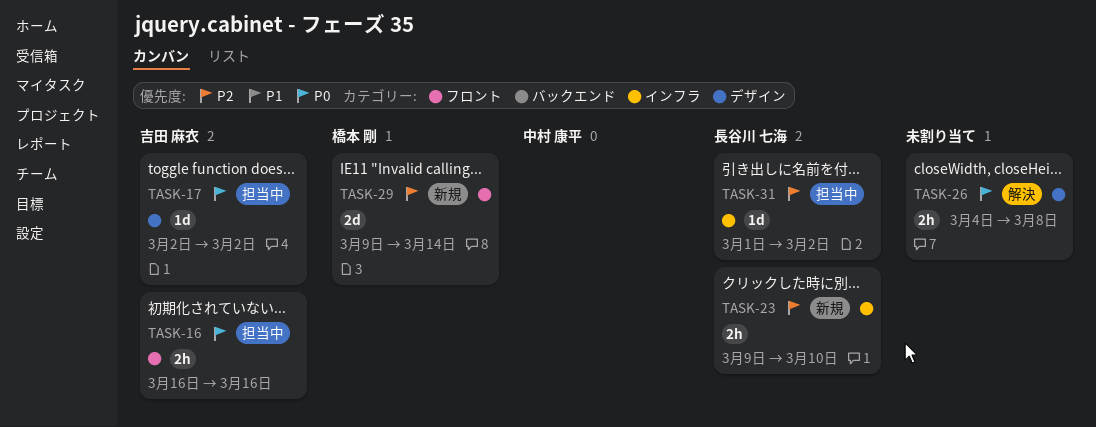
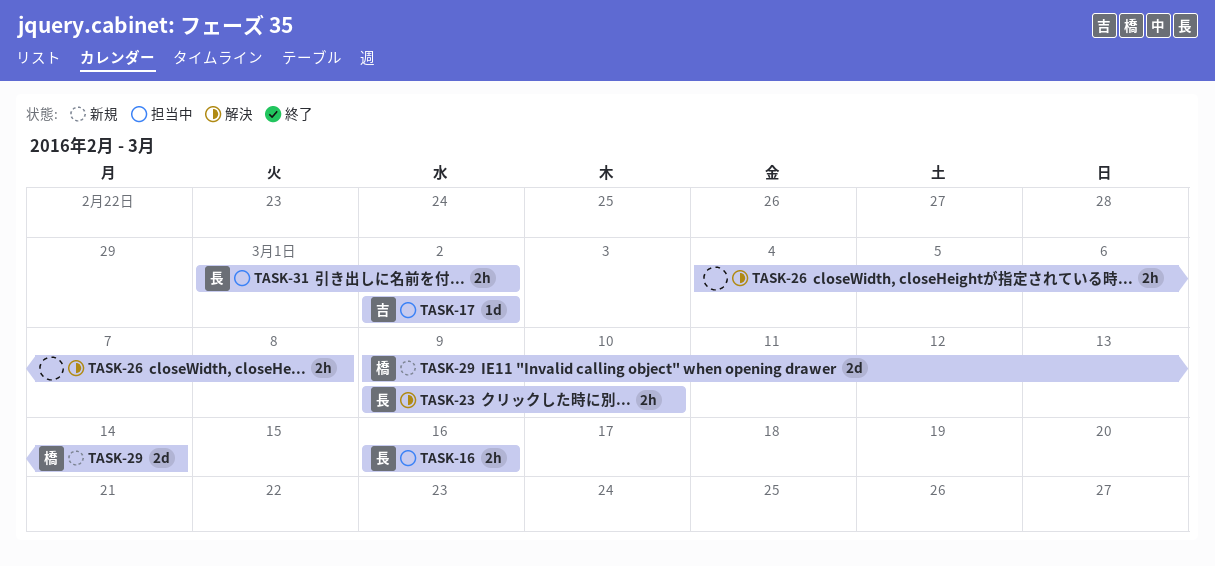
TASK-16, owner: 吉田 麻衣 -> 長谷川 七海
TASK-23, status: 新規 -> 解決
TASK-31, estimate: 1d -> 2h

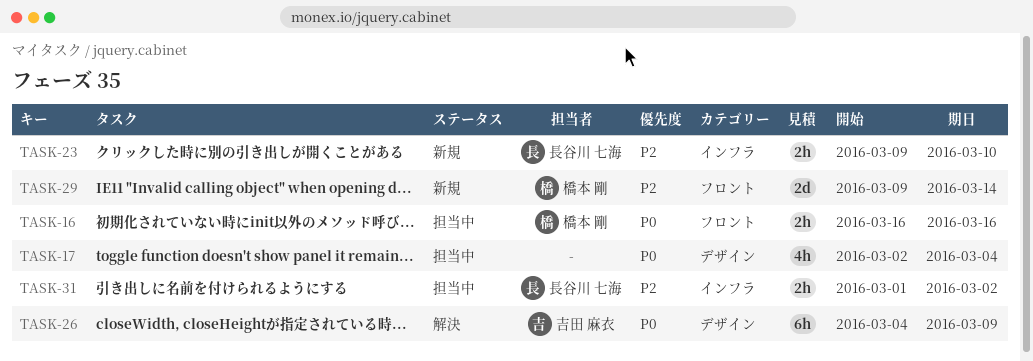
TASK-16, owner: 長谷川 七海 -> 橋本 剛
TASK-17, owner: 吉田 麻衣 -> none
TASK-17, estimate: 1d -> 4h
TASK-17, due: Mar 2 -> Mar 4
TASK-23, status: 解決 -> 新規
TASK-26, owner: none -> 吉田 麻衣
TASK-26, estimate: 2h -> 6h
TASK-26, due: Mar 8 -> Mar 9

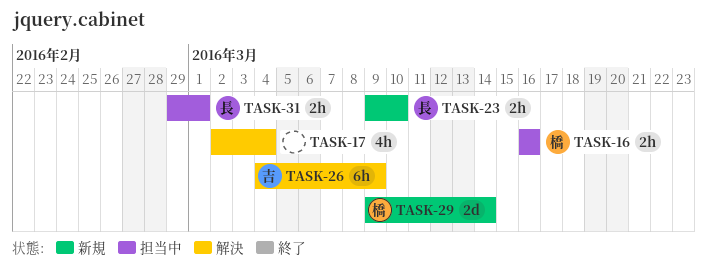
TASK-17, status: 担当中 -> 解決
TASK-31, start: Mar 1 -> Feb 29
TASK-31, due: Mar 2 -> Mar 1

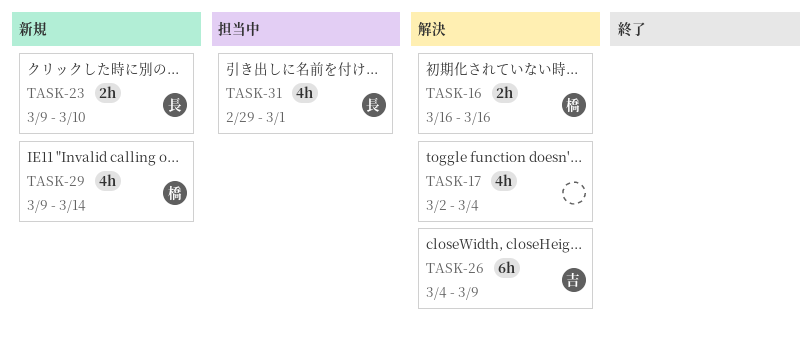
TASK-16, status: 担当中 -> 解決
TASK-29, estimate: 2d -> 4h
TASK-31, estimate: 2h -> 4h

